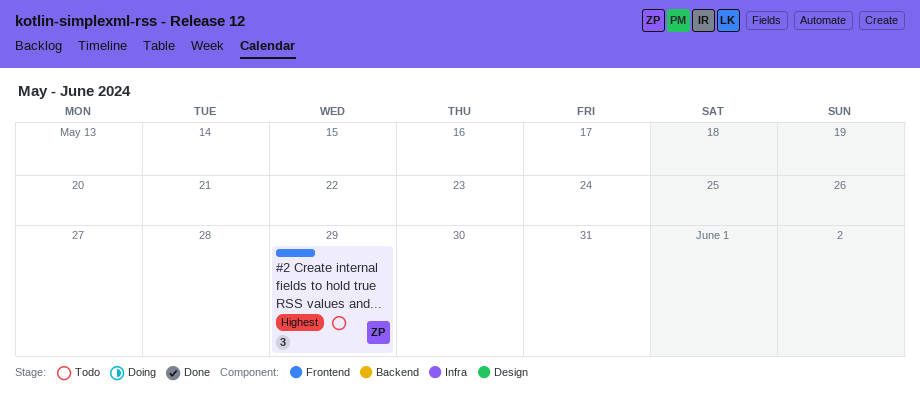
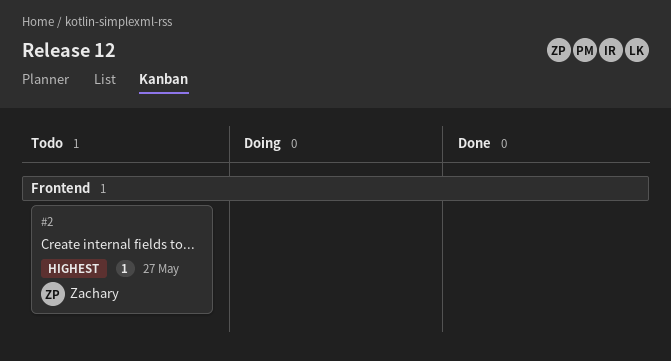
#2, estimate: 3 -> 1
#2, due: May 29 -> May 27

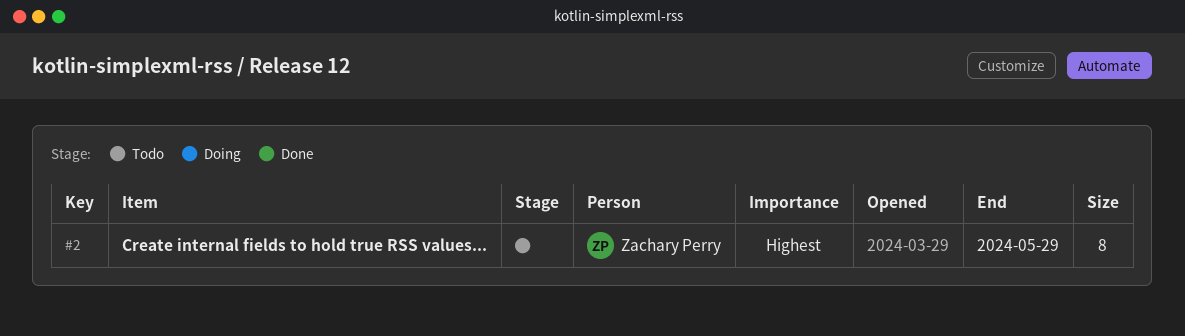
#2, estimate: 1 -> 8
#2, due: May 27 -> May 29

